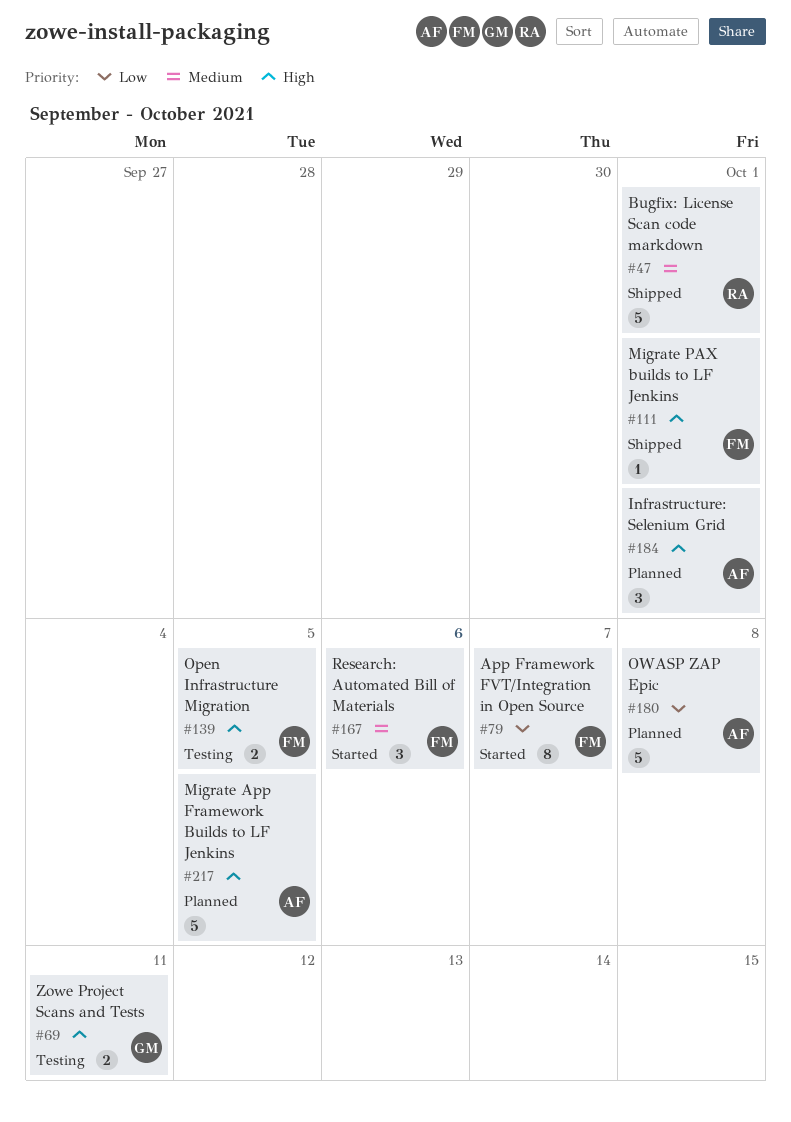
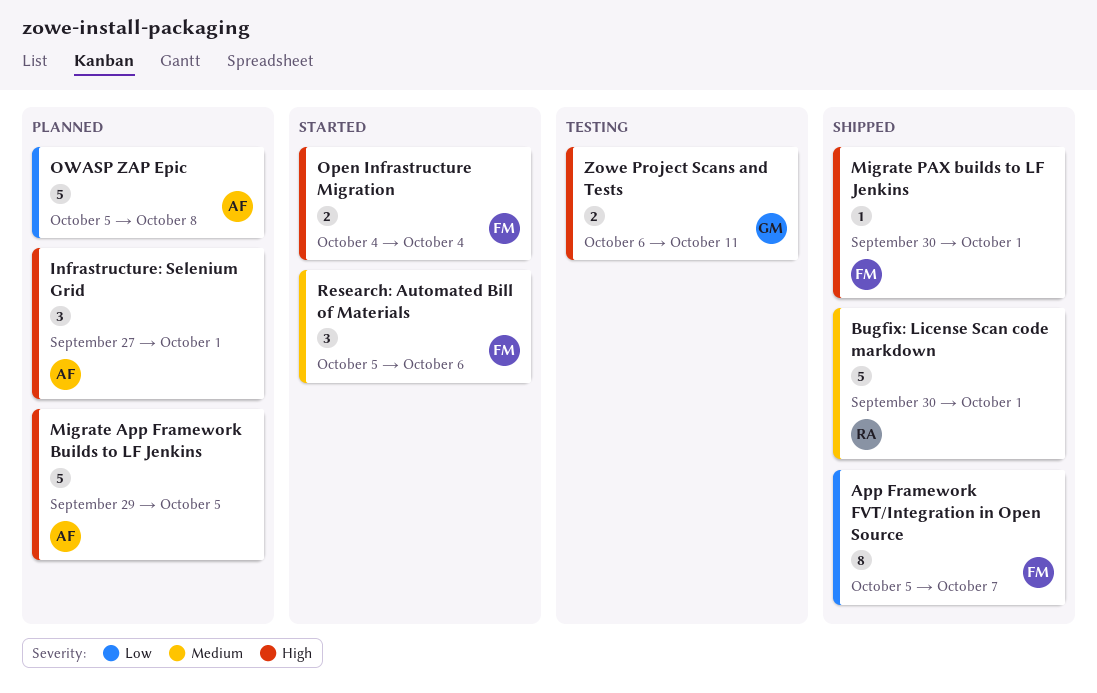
App Framework FVT/Integration in Open Source, status: Started -> Shipped
Open Infrastructure Migration, status: Testing -> Started
Open Infrastructure Migration, due: Oct 5 -> Oct 4

